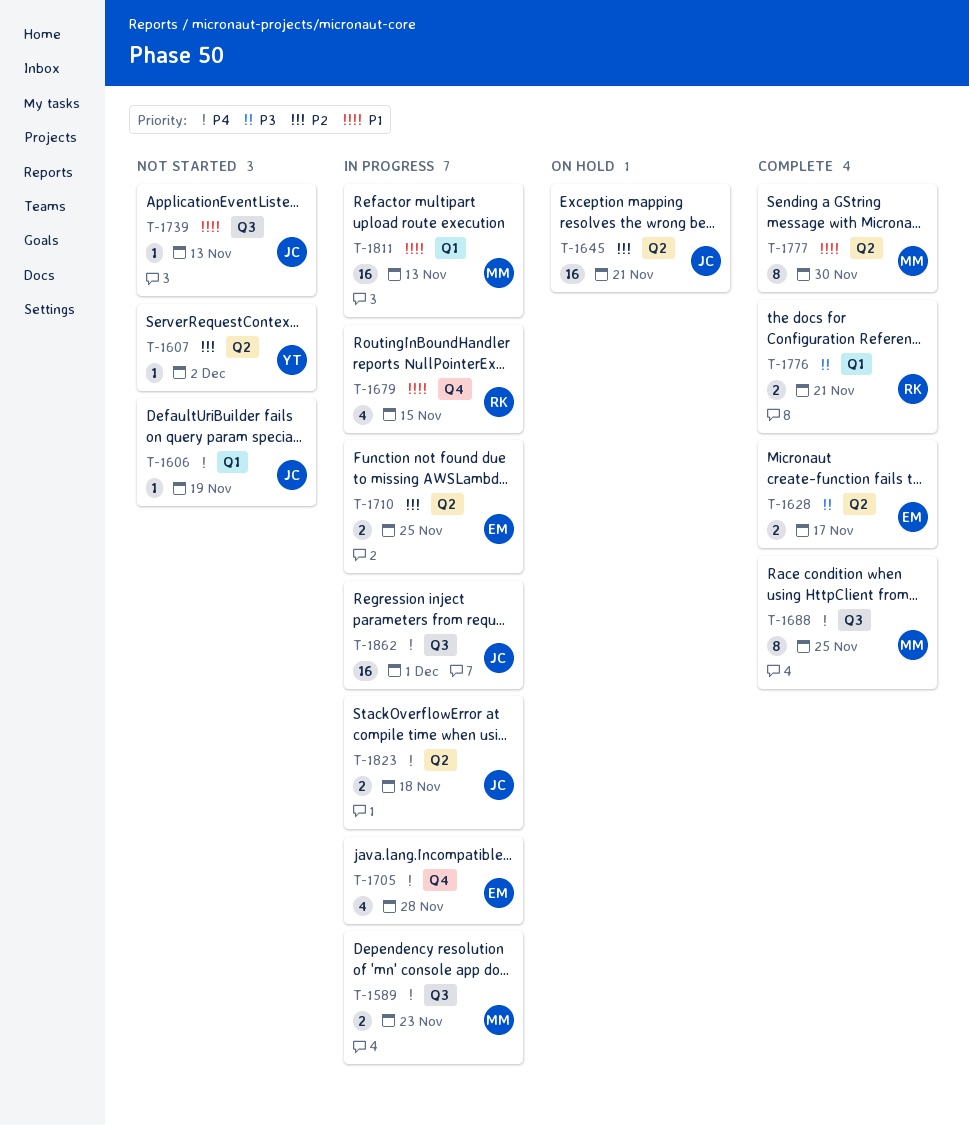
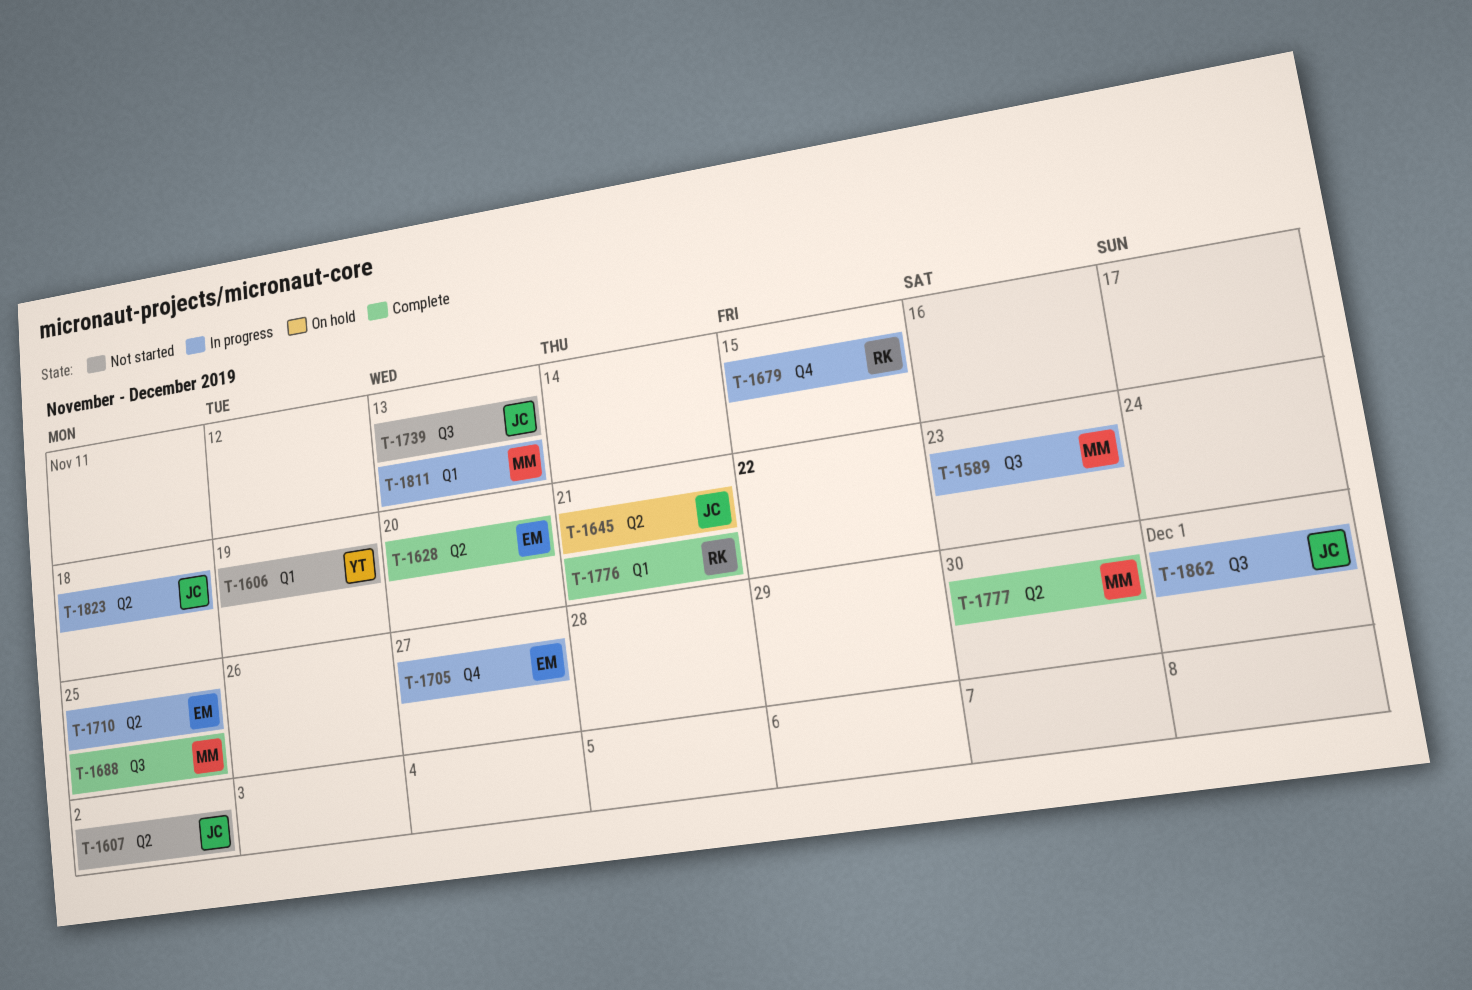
T-1606, owner: JC -> YT
T-1607, owner: YT -> JC
T-1628, due: Nov 17 -> Nov 20
T-1705, due: Nov 28 -> Nov 27

